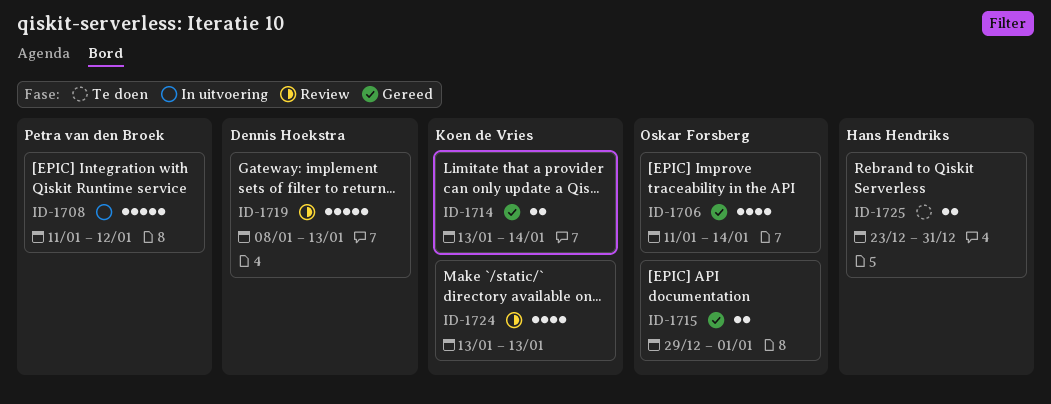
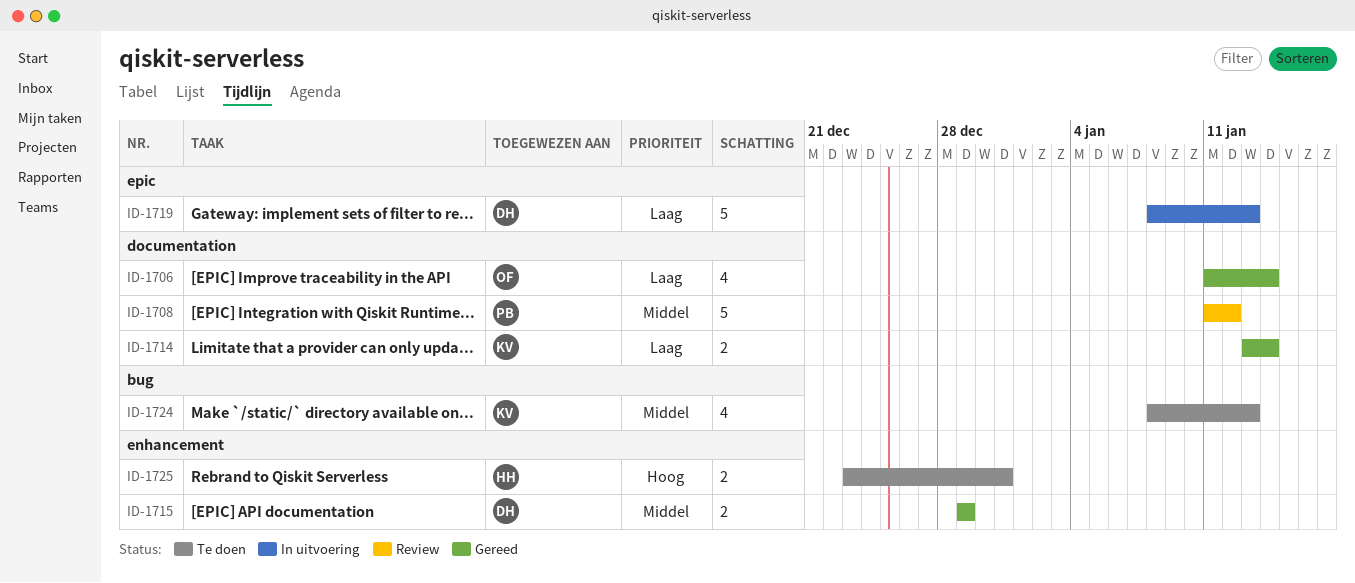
ID-1708, status: In uitvoering -> Review
ID-1715, owner: Oskar Forsberg -> Dennis Hoekstra
ID-1715, due: Jan 1 -> Dec 29
ID-1719, status: Review -> In uitvoering
ID-1724, status: Review -> Te doen
ID-1724, start: Jan 13 -> Jan 8

